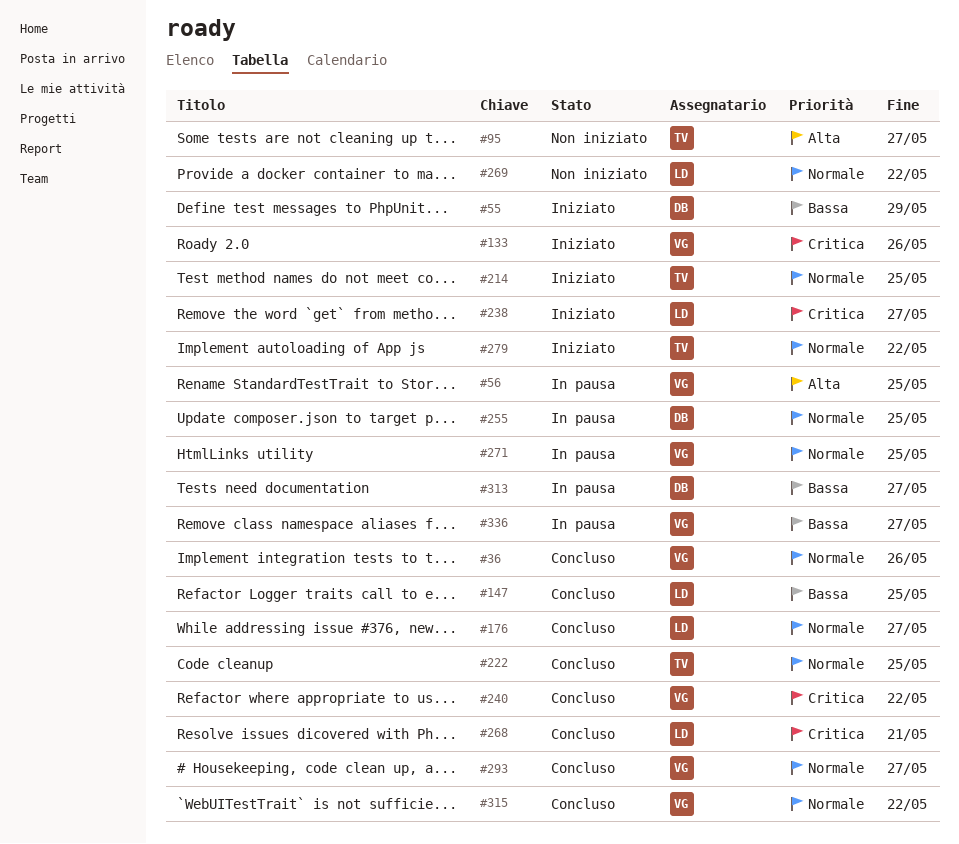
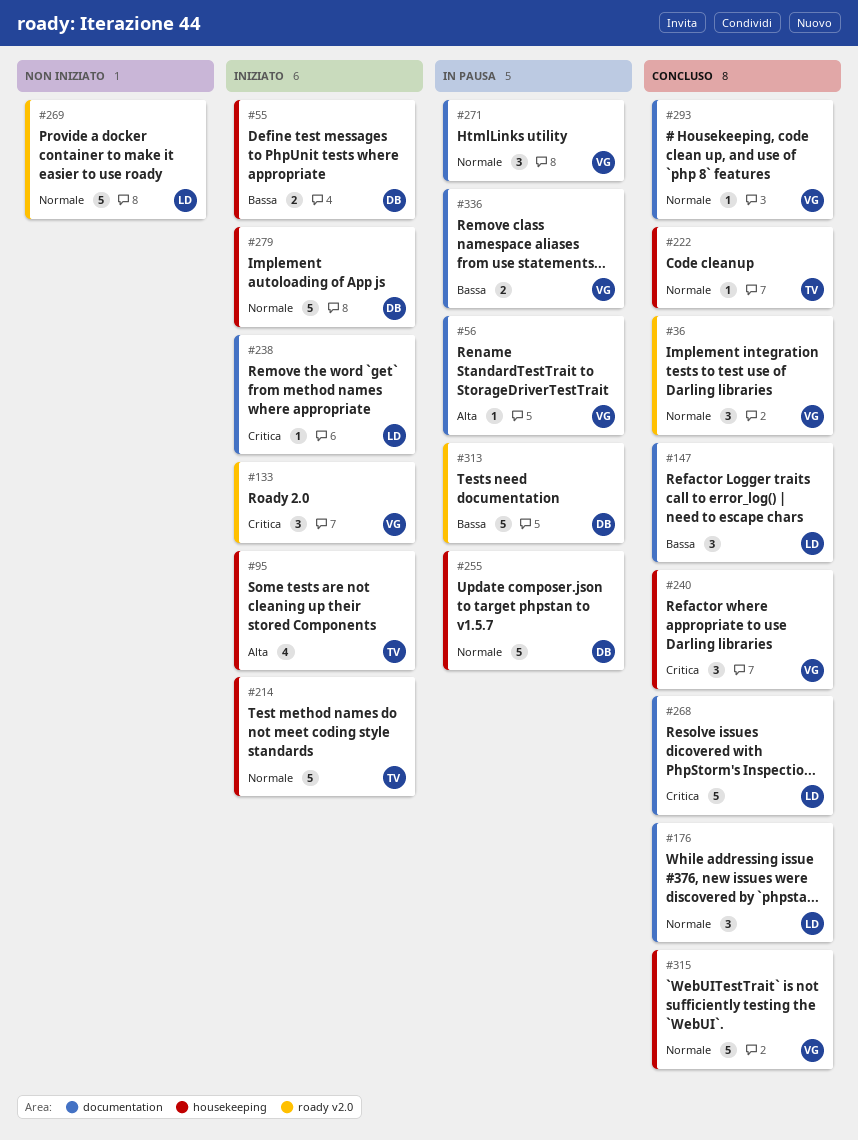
#95, status: Non iniziato -> Iniziato
#279, owner: TV -> DB

